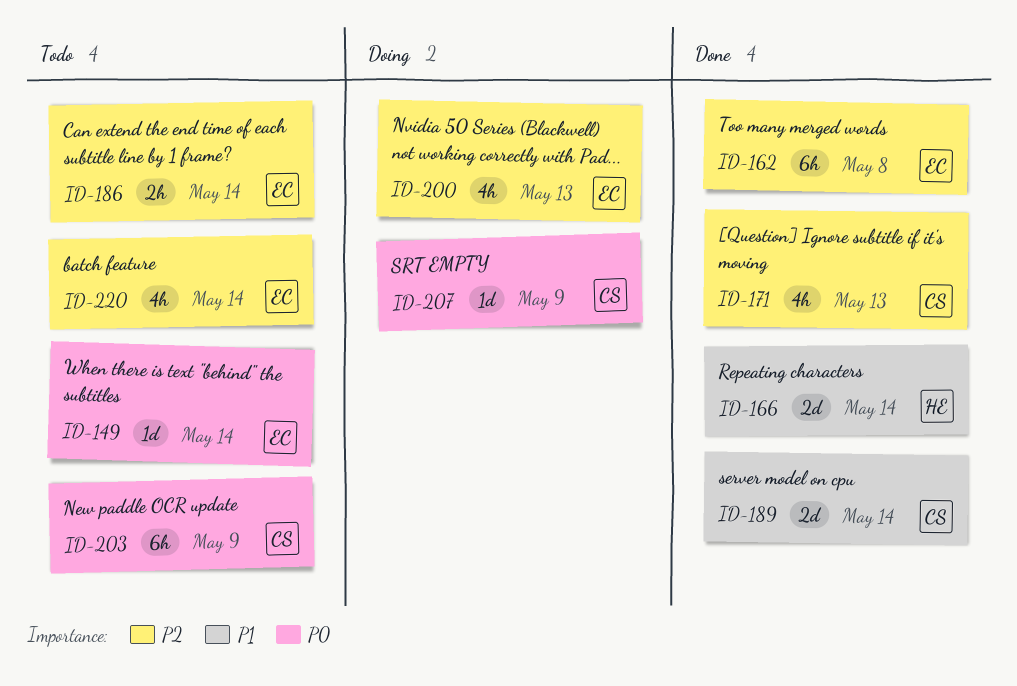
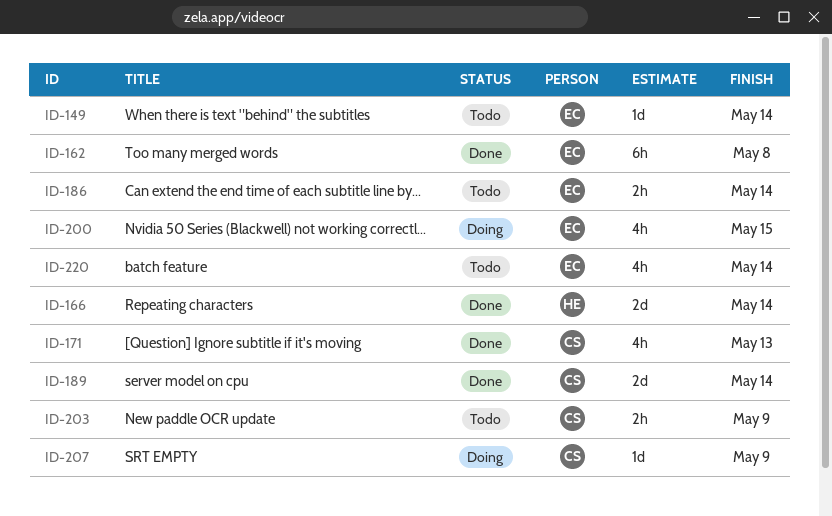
ID-200, due: May 13 -> May 15
ID-203, estimate: 6h -> 2h

